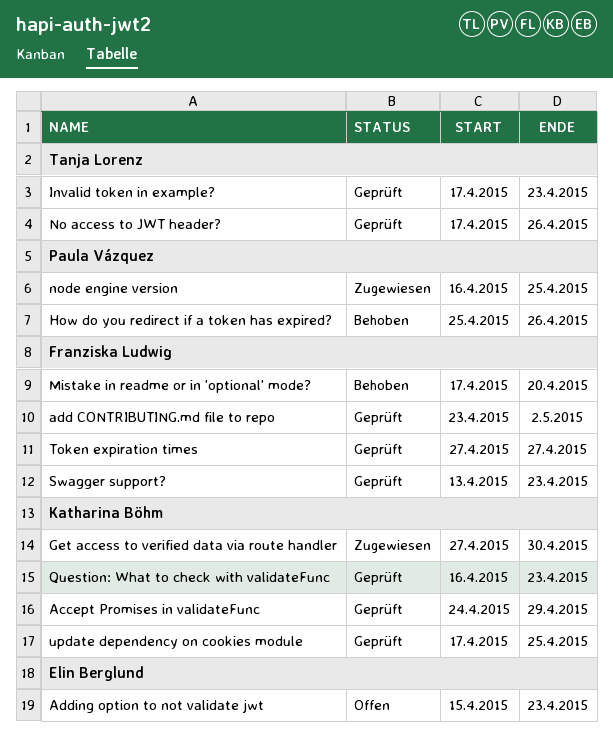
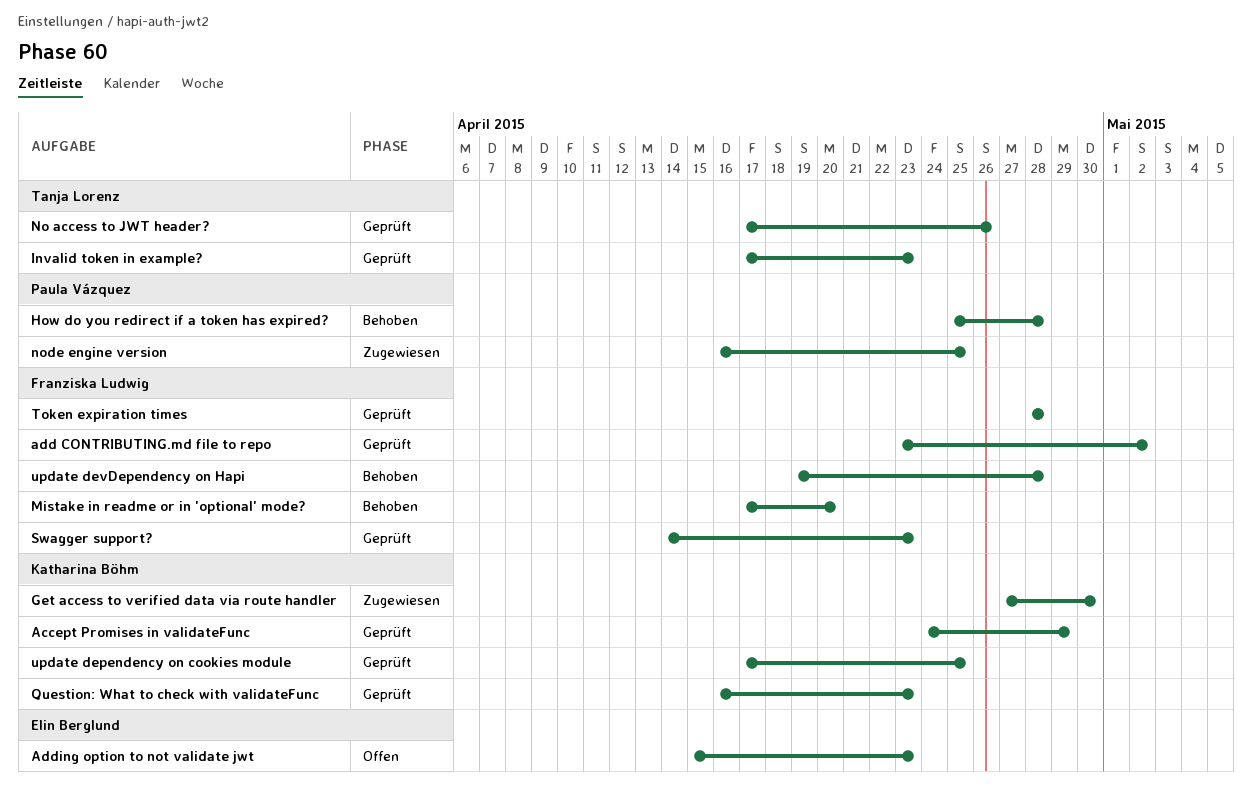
How do you redirect if a token has expired?, due: Apr 26 -> Apr 28
Swagger support?, start: Apr 13 -> Apr 14
Token expiration times, start: Apr 27 -> Apr 28
Token expiration times, due: Apr 27 -> Apr 28
update devDependency on Hapi: none -> present

